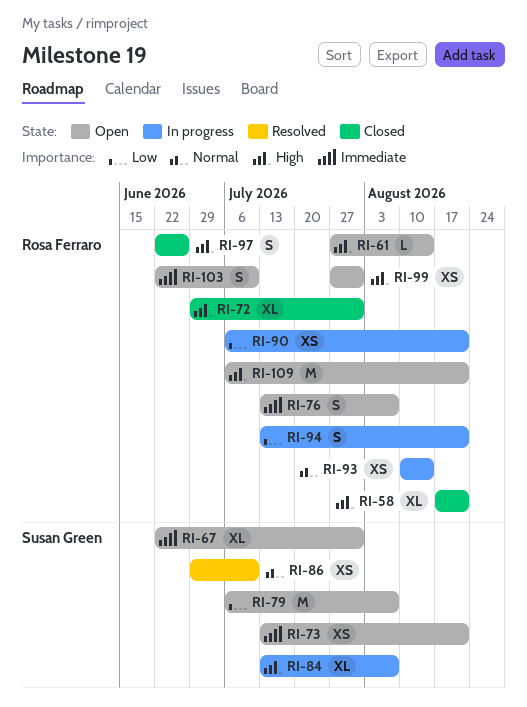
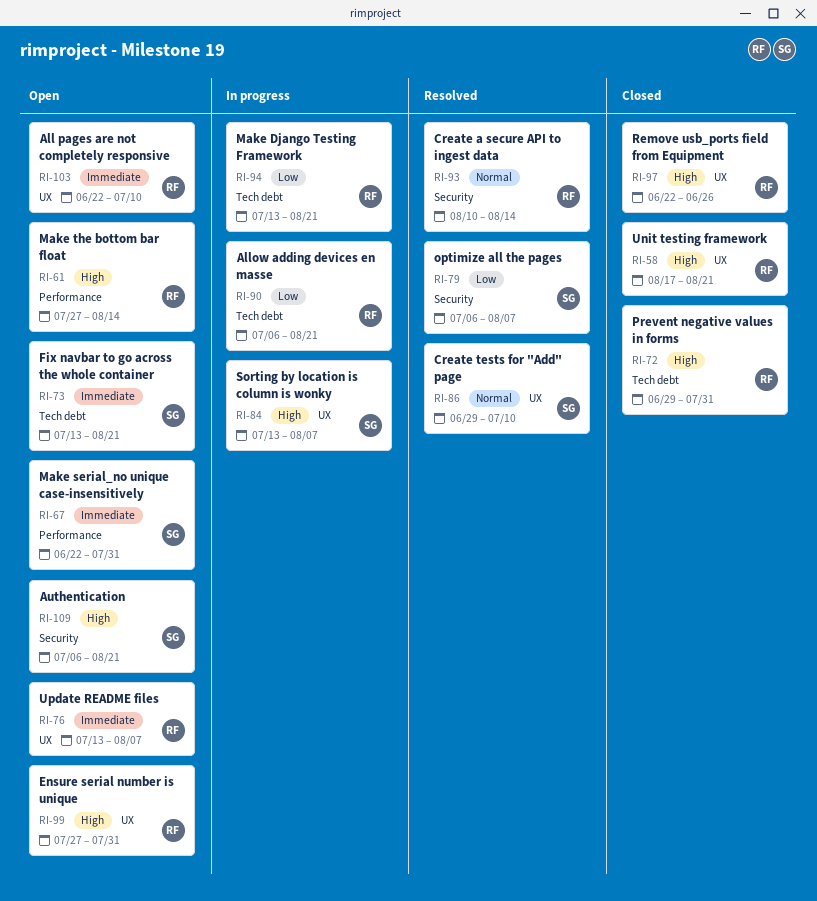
RI-79, status: Open -> Resolved
RI-93, status: In progress -> Resolved
RI-109, owner: Rosa Ferraro -> Susan Green

